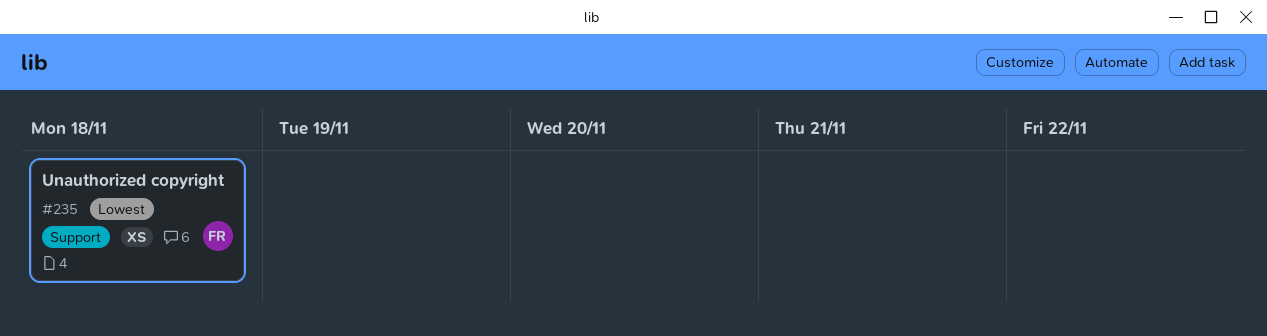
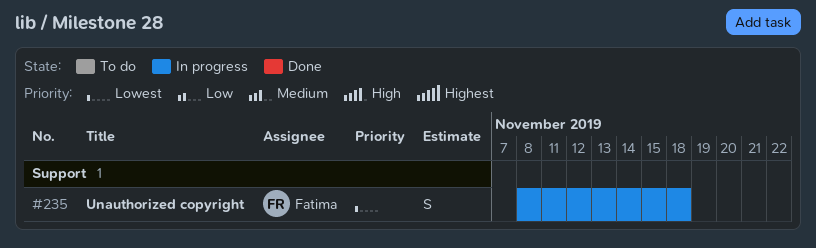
#235, estimate: XS -> S

